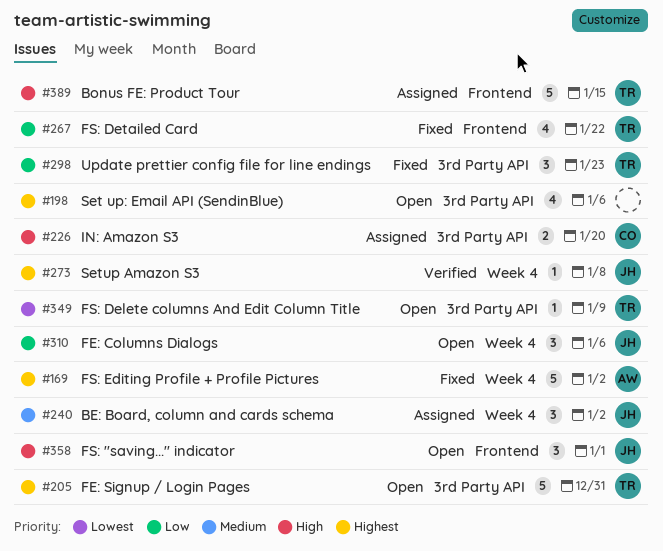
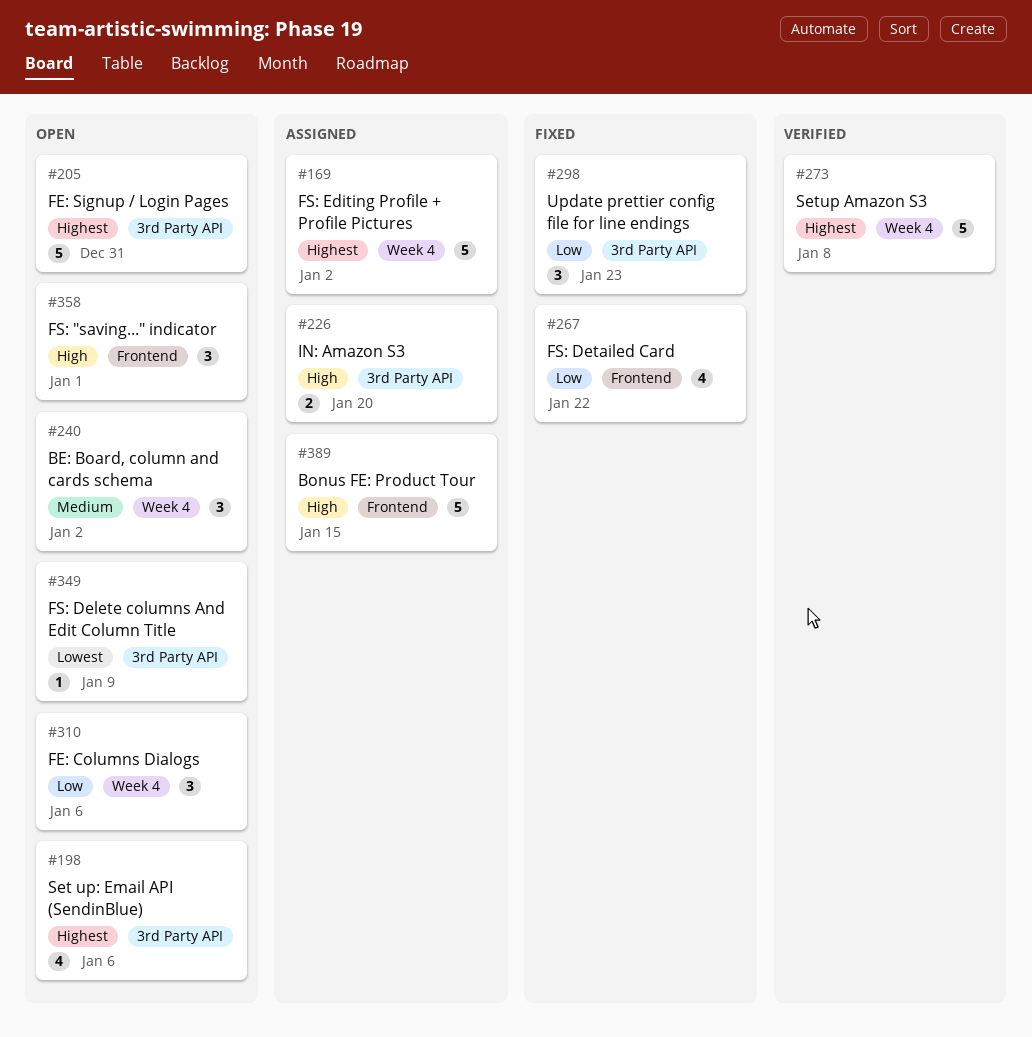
#169, status: Fixed -> Assigned
#240, status: Assigned -> Open
#273, estimate: 1 -> 5

